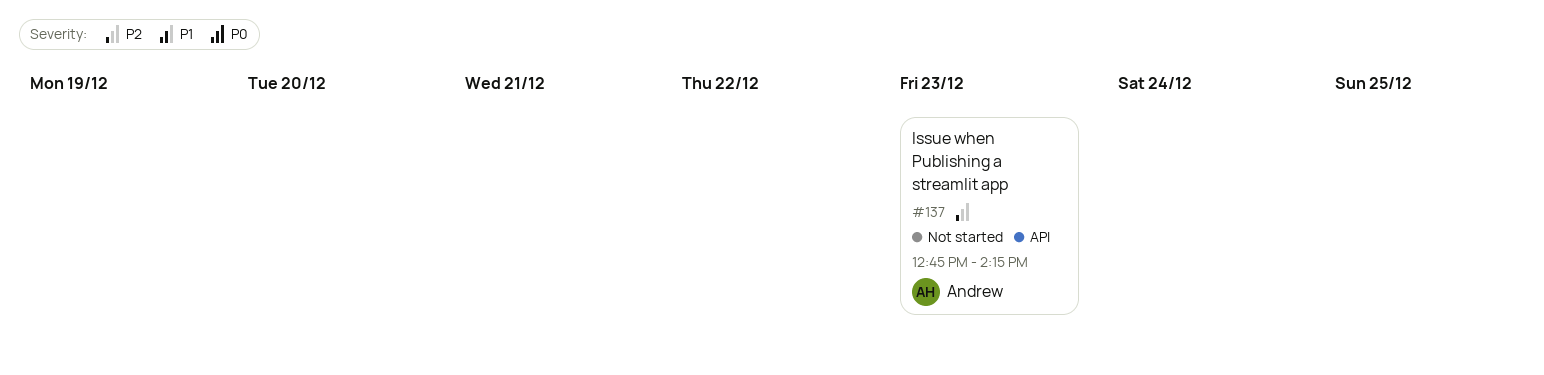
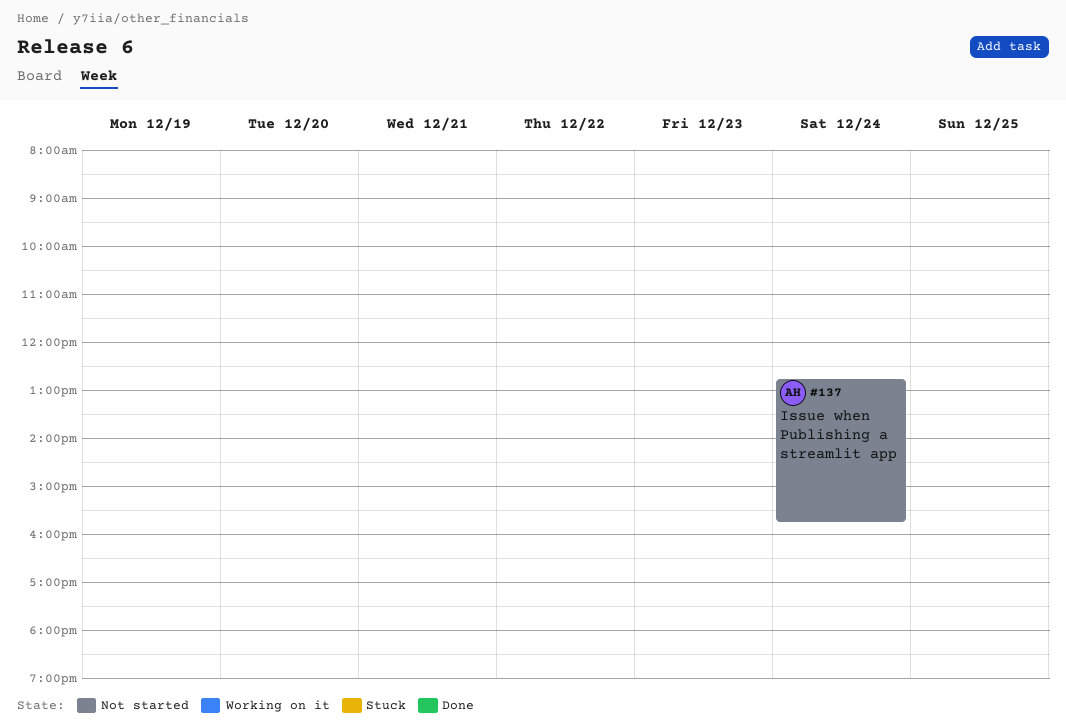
#137, day: Dec 23 -> Dec 24
#137, ends: 14:15 -> 15:45

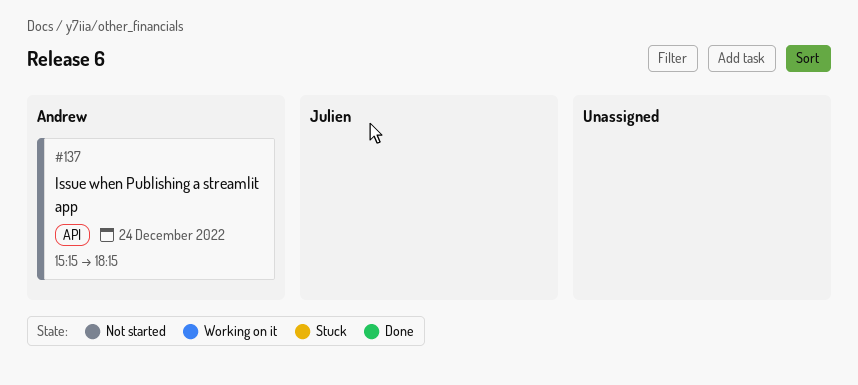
#137, begins: 12:45 -> 15:15
#137, ends: 15:45 -> 18:15

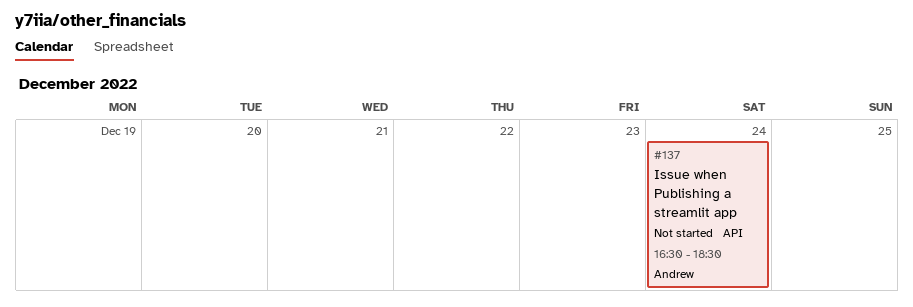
#137, begins: 15:15 -> 16:30
#137, ends: 18:15 -> 18:30

